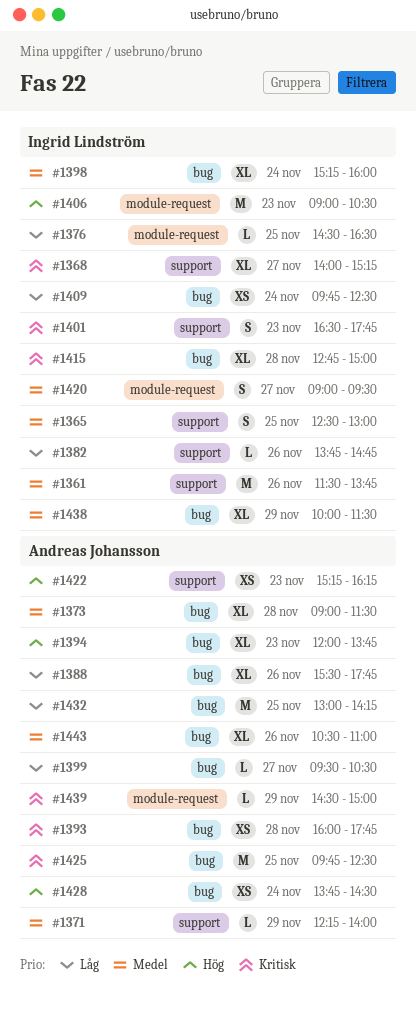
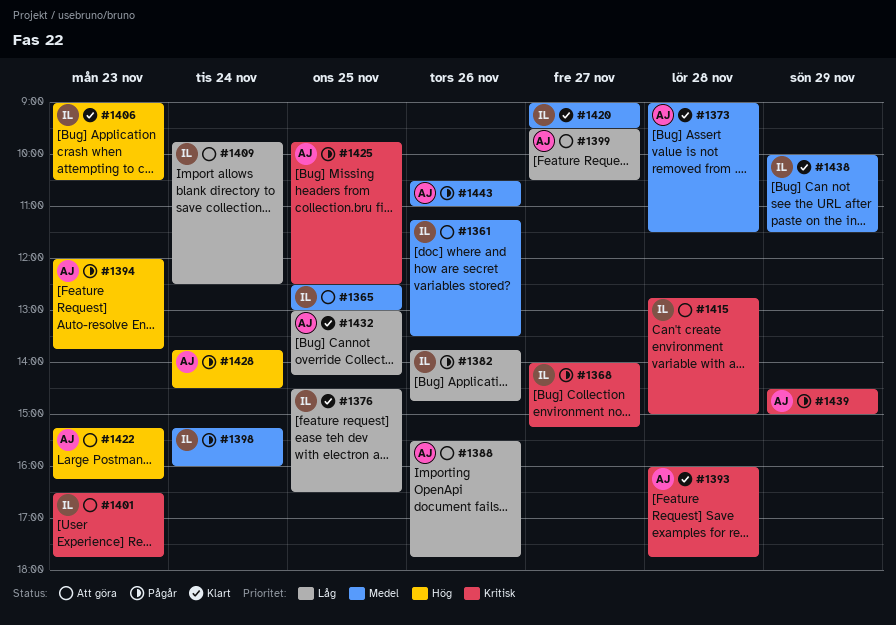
#1361, begins: 11:30 -> 11:15
#1361, ends: 13:45 -> 13:30
#1371: present -> none

